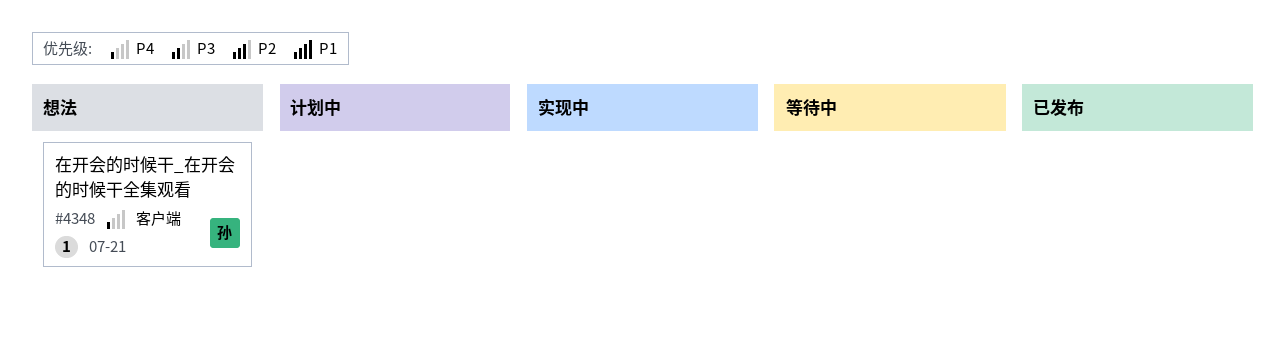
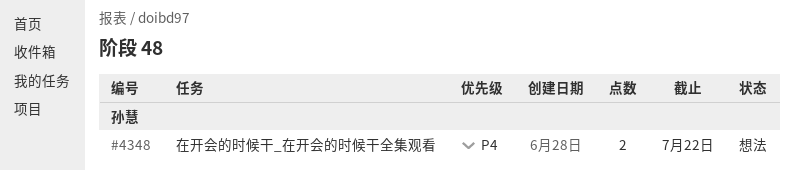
#4348, estimate: 1 -> 2
#4348, due: Jul 21 -> Jul 22

